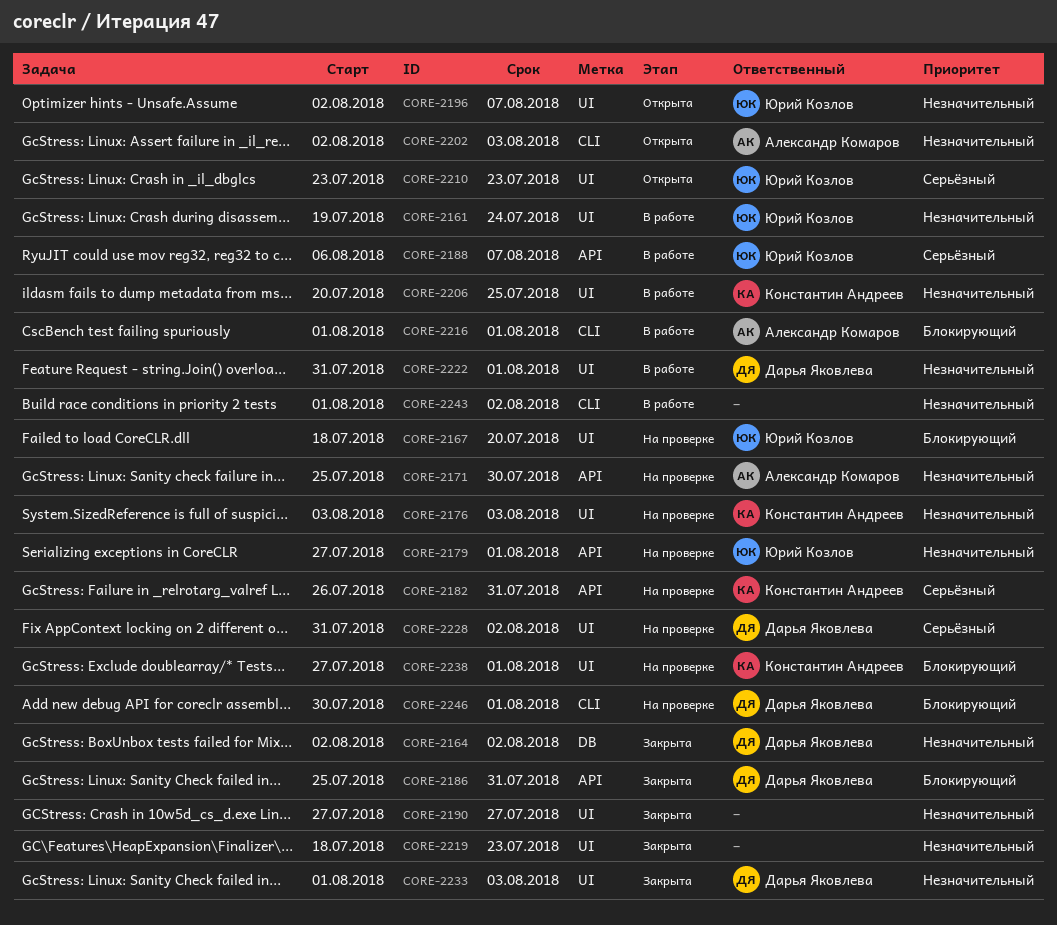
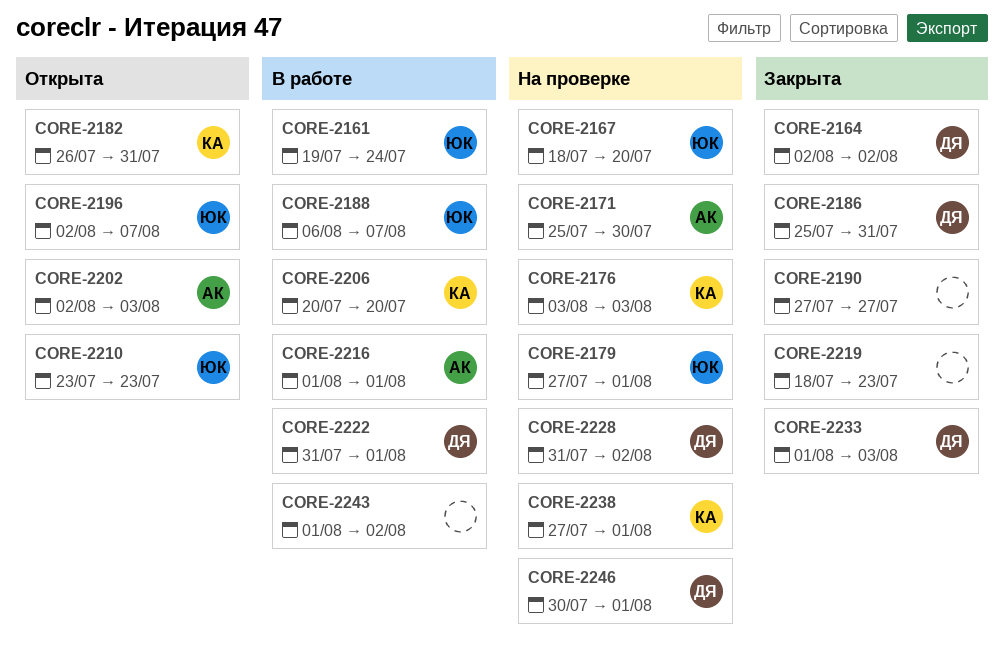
CORE-2182, status: На проверке -> Открыта
CORE-2206, due: Jul 25 -> Jul 20

